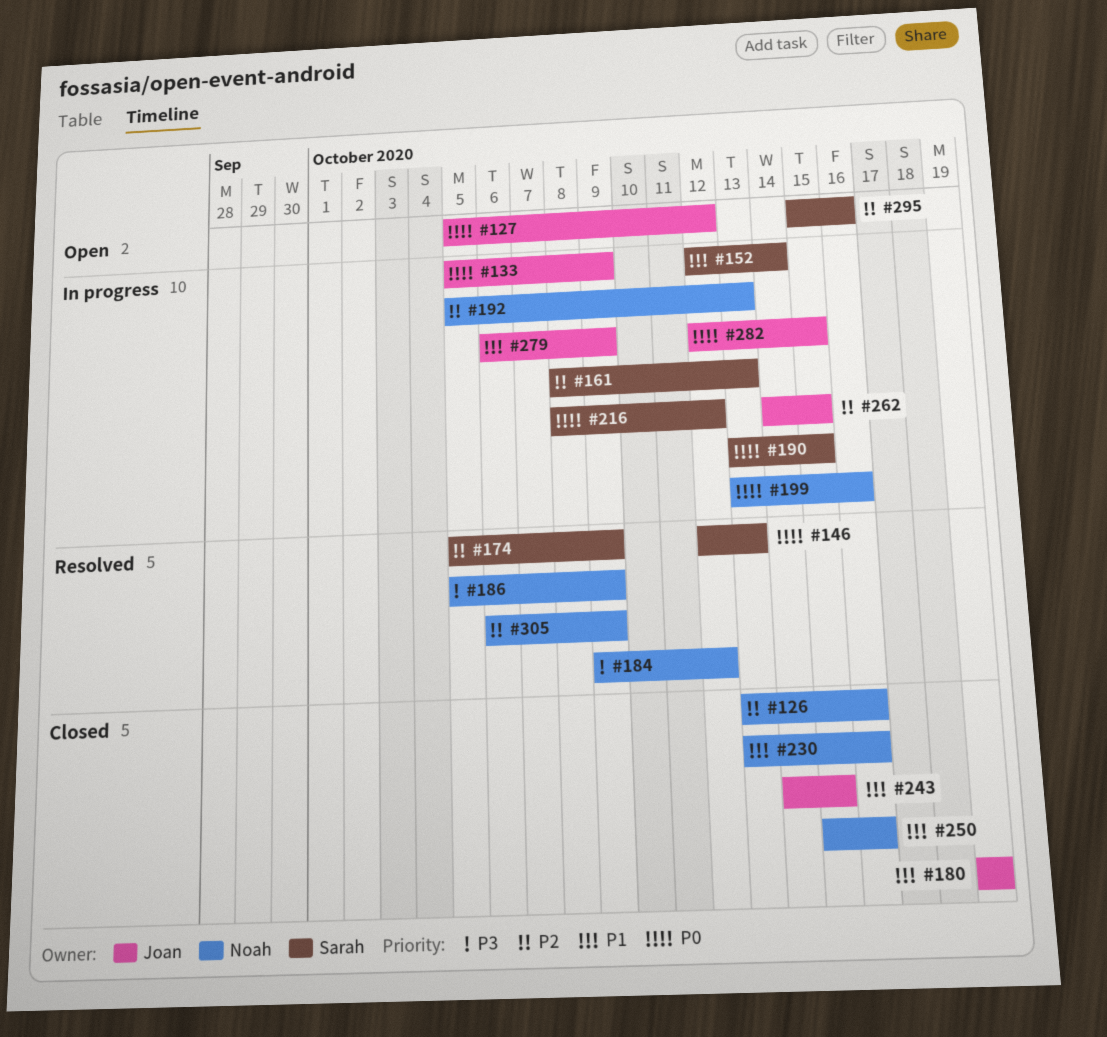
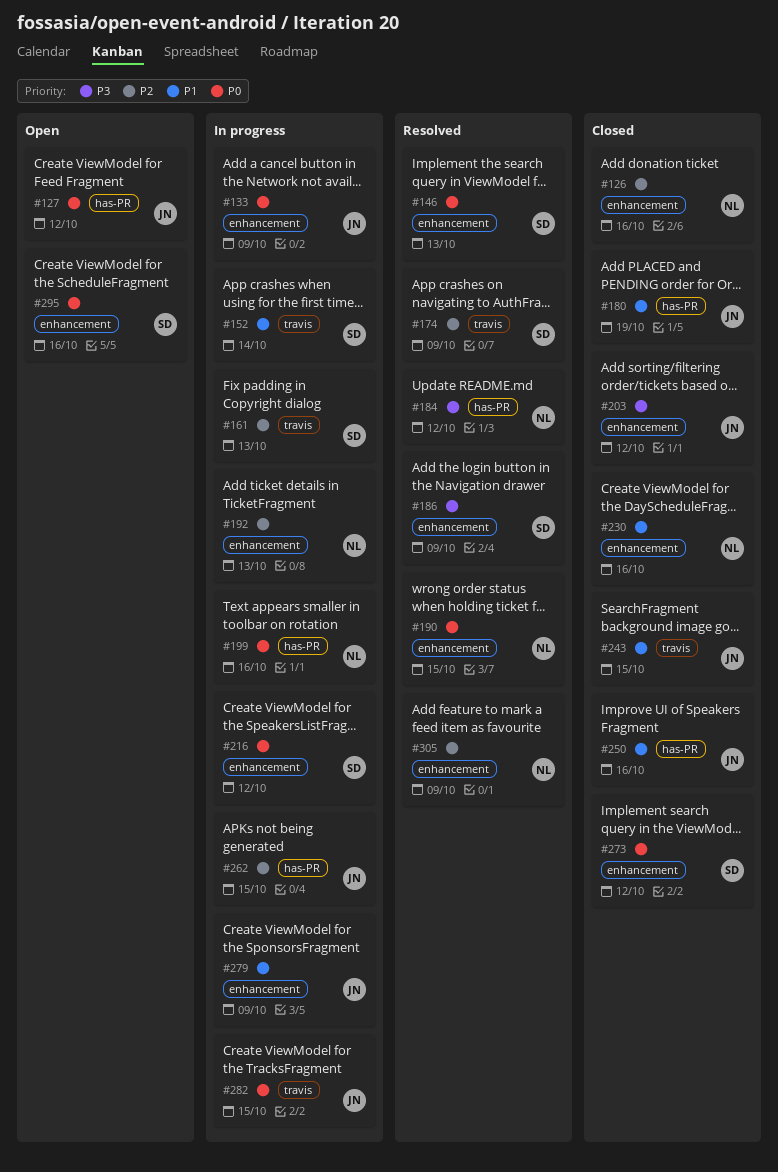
#186, owner: Noah -> Sarah
#190, status: In progress -> Resolved
#190, owner: Sarah -> Noah
#203: none -> present
#250, owner: Noah -> Joan
#273: none -> present
#295, priority: P2 -> P0

